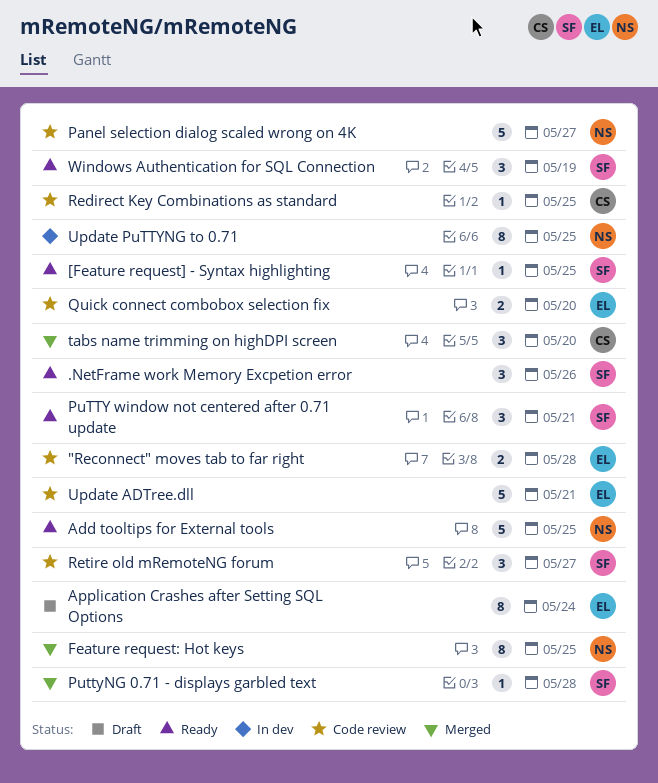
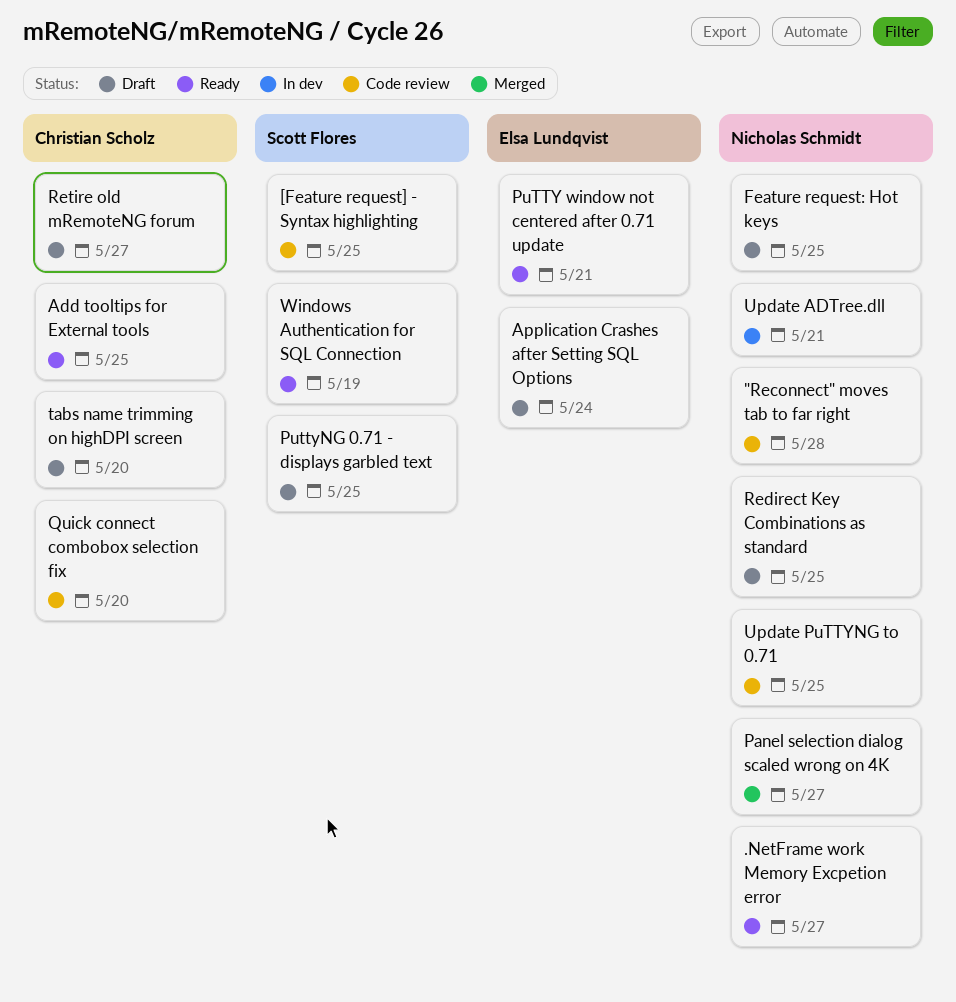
"Reconnect" moves tab to far right, owner: Elsa Lundqvist -> Nicholas Schmidt
.NetFrame work Memory Excpetion error, owner: Scott Flores -> Nicholas Schmidt
.NetFrame work Memory Excpetion error, due: May 26 -> May 27
[Feature request] - Syntax highlighting, status: Ready -> Code review
Add tooltips for External tools, owner: Nicholas Schmidt -> Christian Scholz
Feature request: Hot keys, status: Merged -> Draft
Panel selection dialog scaled wrong on 4K, status: Code review -> Merged
PuTTY window not centered after 0.71 update, owner: Scott Flores -> Elsa Lundqvist
PuttyNG 0.71 - displays garbled text, status: Merged -> Draft
PuttyNG 0.71 - displays garbled text, due: May 28 -> May 25
Quick connect combobox selection fix, owner: Elsa Lundqvist -> Christian Scholz
Redirect Key Combinations as standard, status: Code review -> Draft
Redirect Key Combinations as standard, owner: Christian Scholz -> Nicholas Schmidt
Retire old mRemoteNG forum, status: Code review -> Draft
Retire old mRemoteNG forum, owner: Scott Flores -> Christian Scholz
tabs name trimming on highDPI screen, status: Merged -> Draft
Update ADTree.dll, status: Code review -> In dev
Update ADTree.dll, owner: Elsa Lundqvist -> Nicholas Schmidt
Update PuTTYNG to 0.71, status: In dev -> Code review

